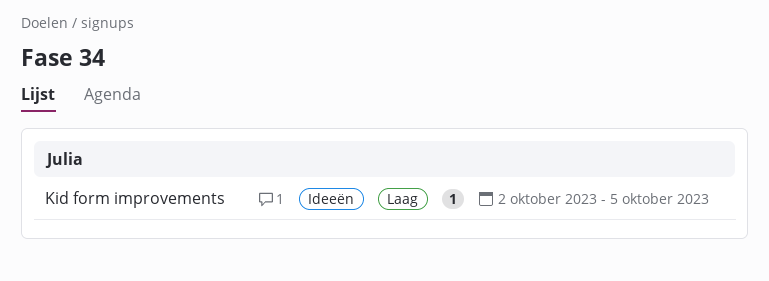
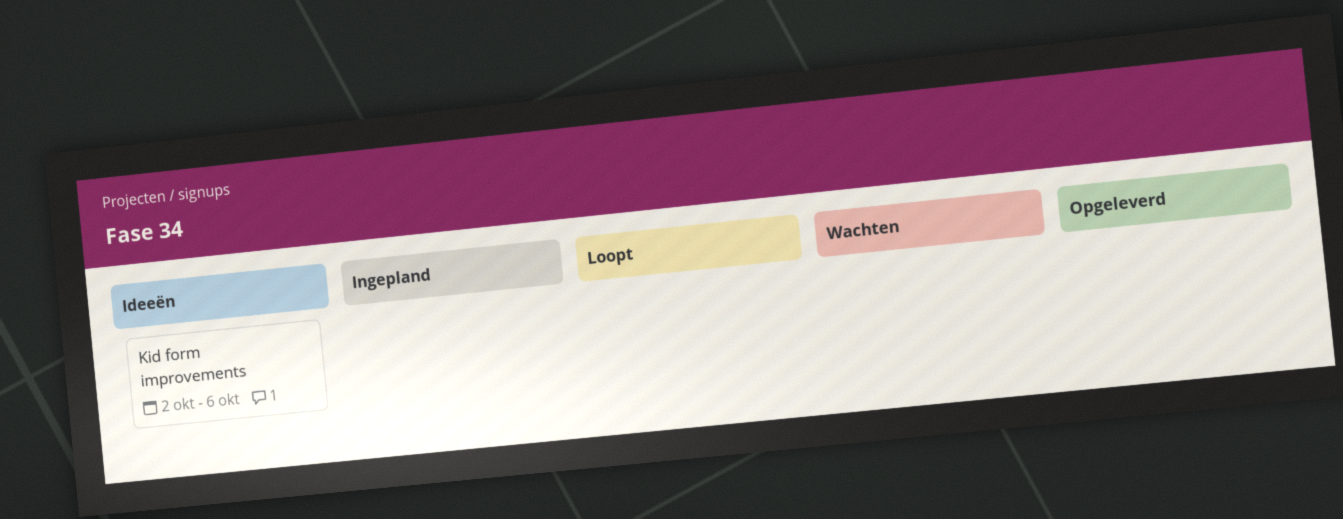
Kid form improvements, due: Oct 5 -> Oct 6

